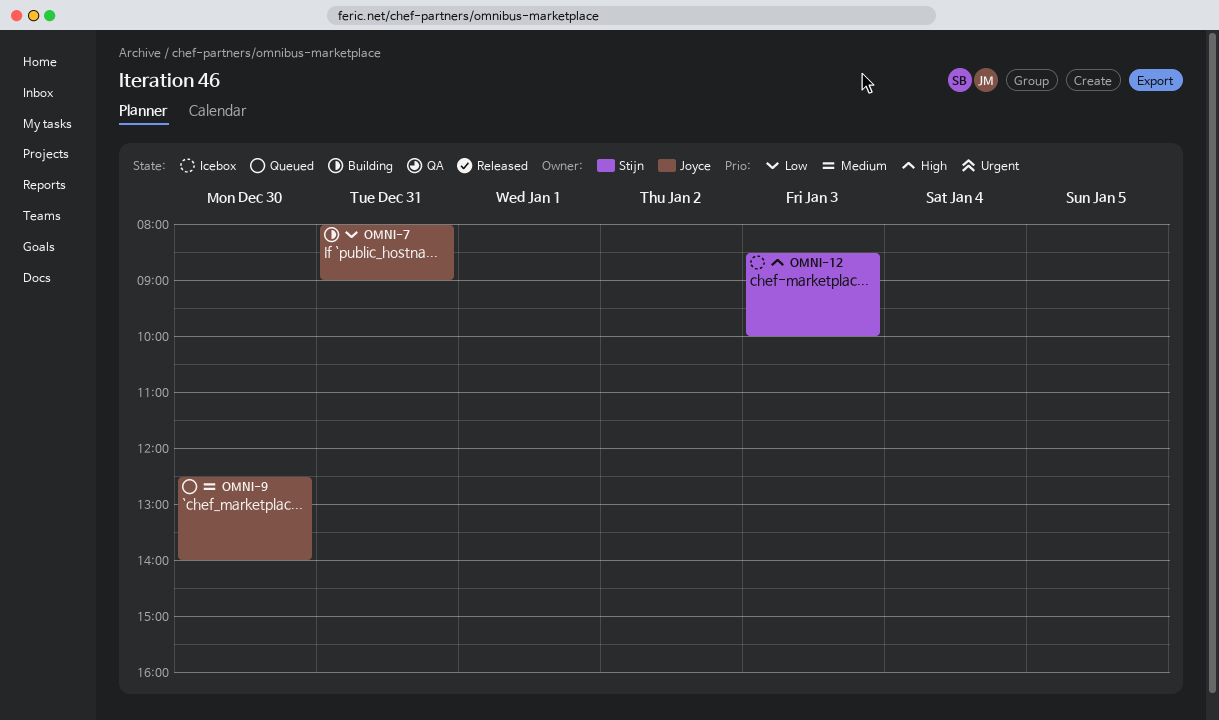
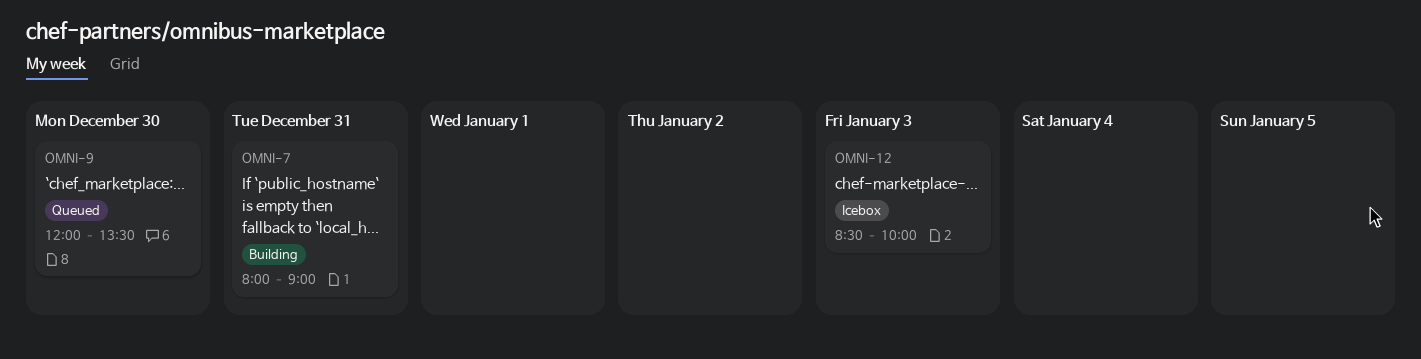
OMNI-9, begins: 12:30 -> 12:00
OMNI-9, ends: 14:00 -> 13:30

